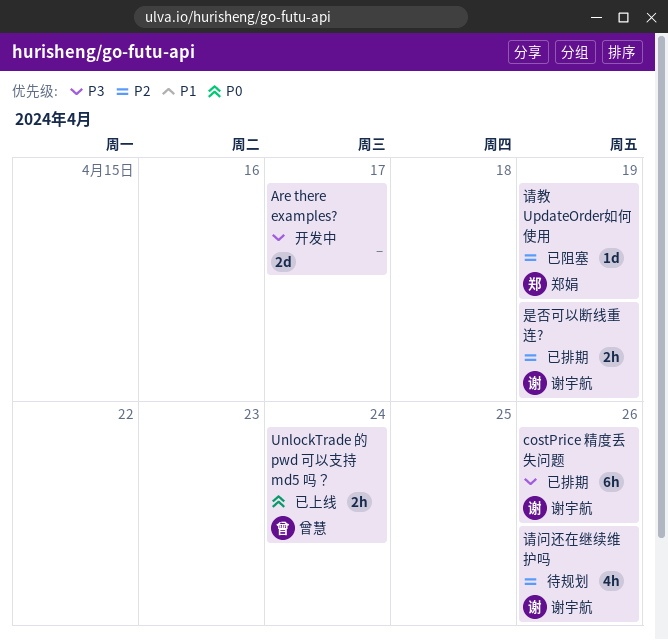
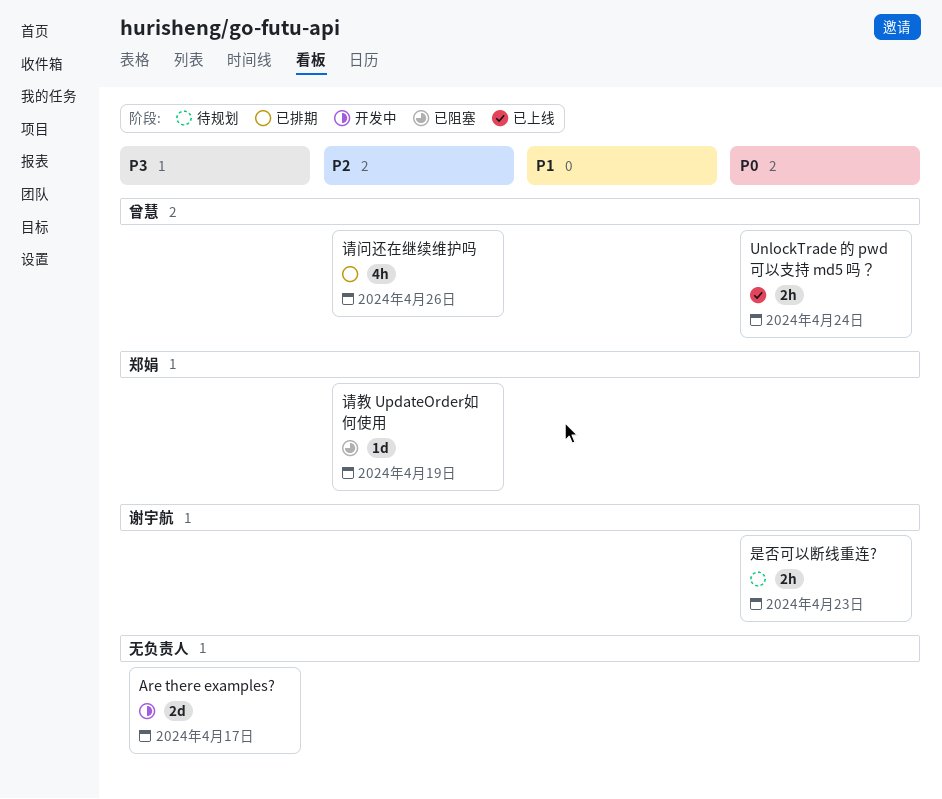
costPrice 精度丢失问题: present -> none
是否可以断线重连?, status: 已排期 -> 待规划
是否可以断线重连?, priority: P2 -> P0
是否可以断线重连?, due: Apr 19 -> Apr 23
请问还在继续维护吗, status: 待规划 -> 已排期
请问还在继续维护吗, owner: 谢宇航 -> 曾慧

